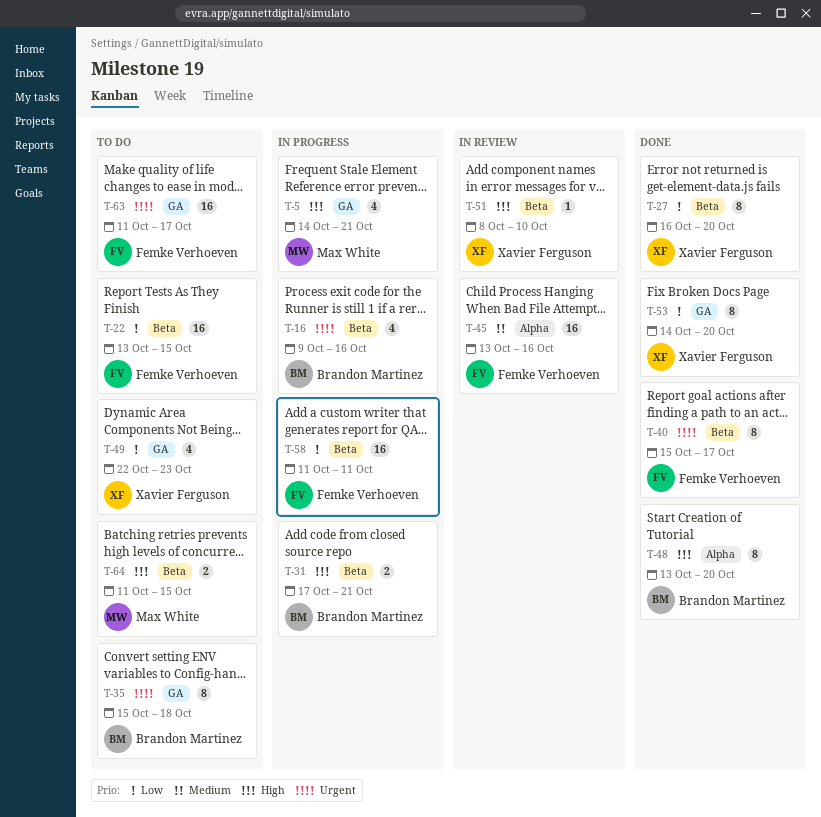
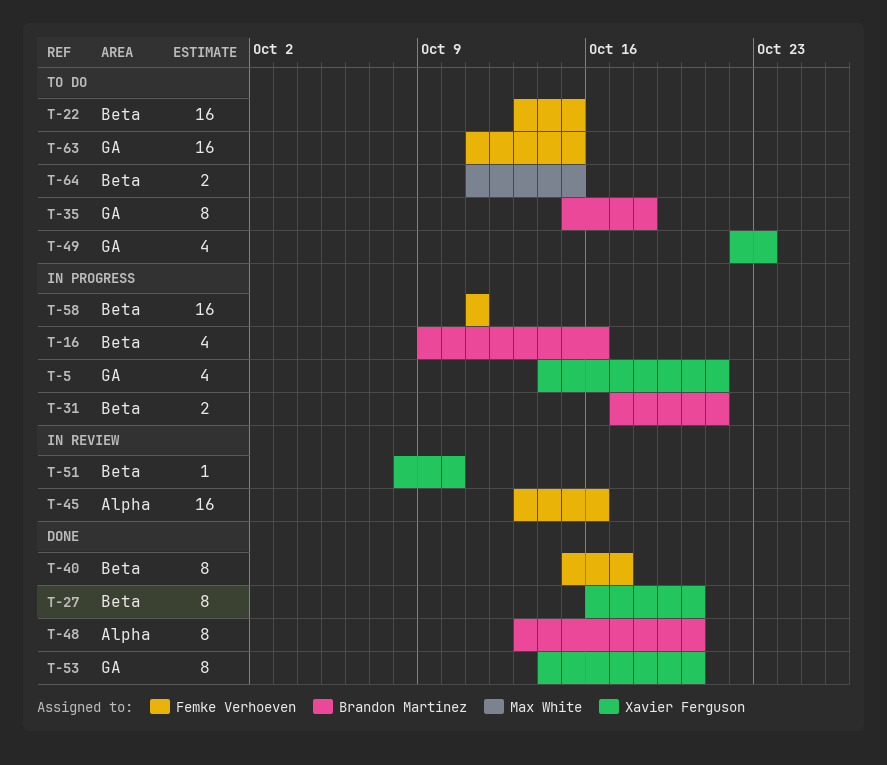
T-5, owner: Max White -> Xavier Ferguson
T-63, due: Oct 17 -> Oct 15

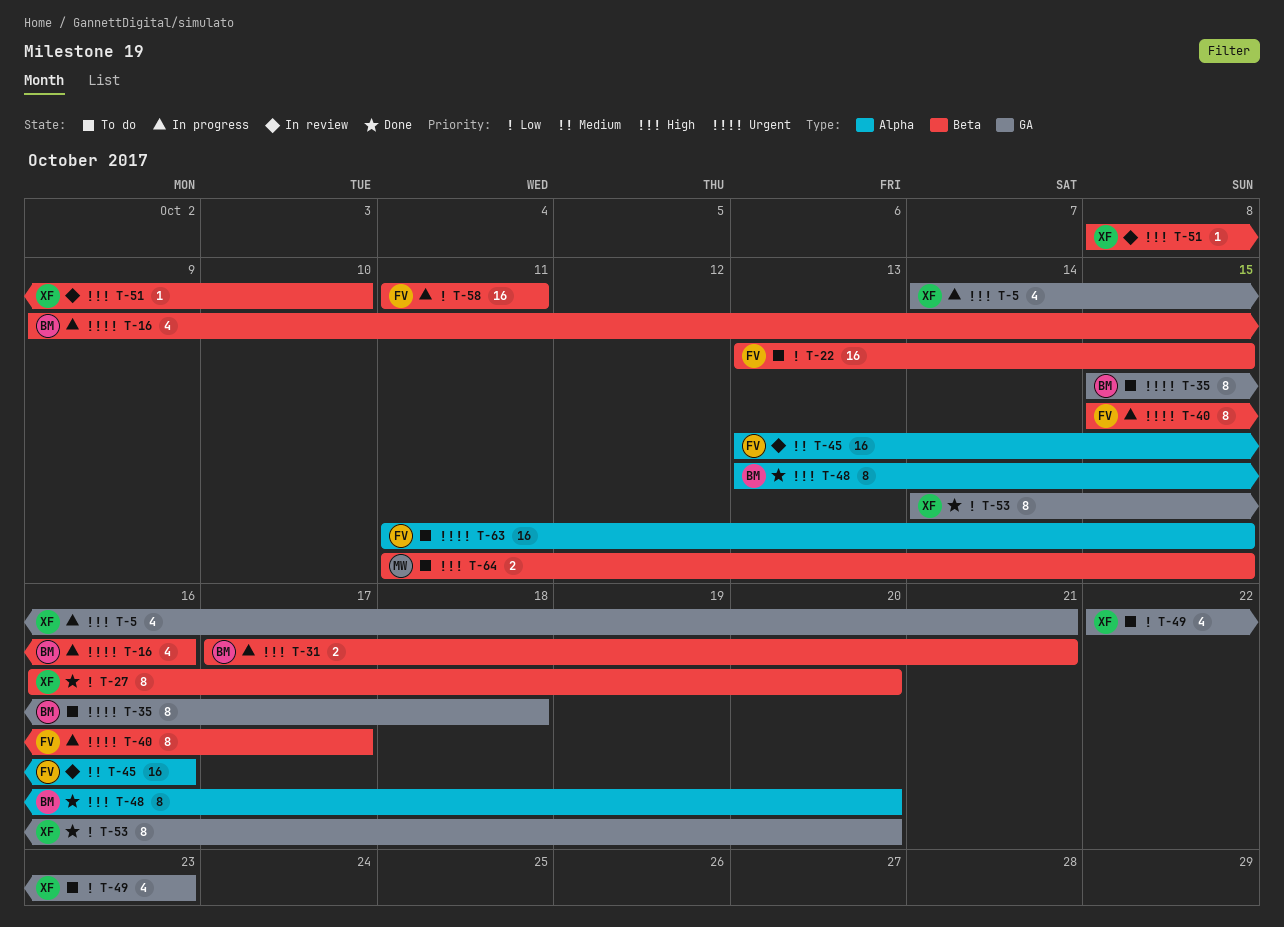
T-40, status: Done -> In progress
T-63, label: GA -> Alpha

